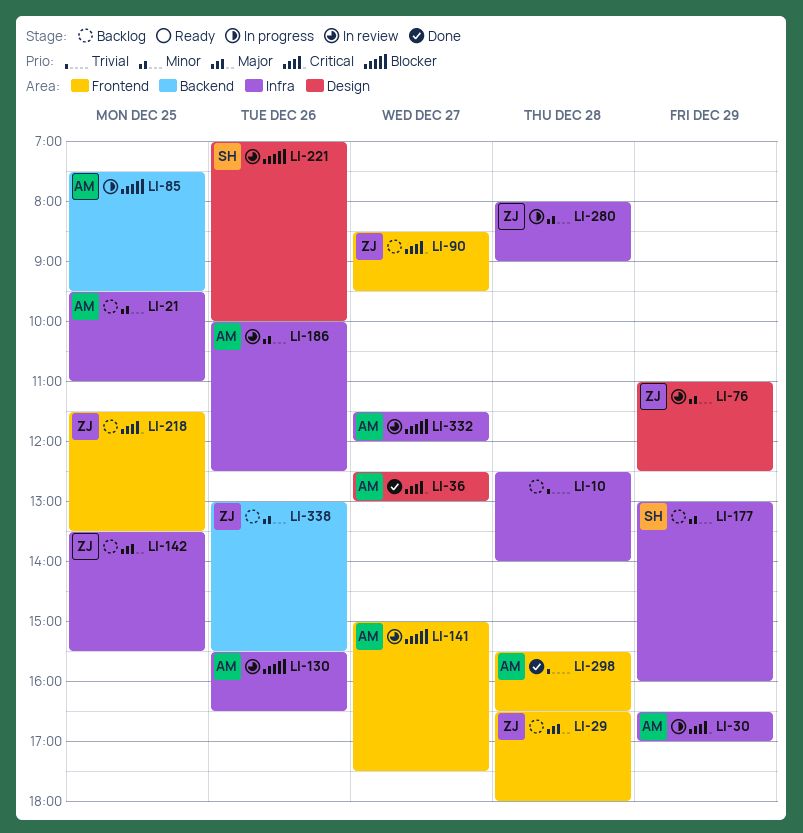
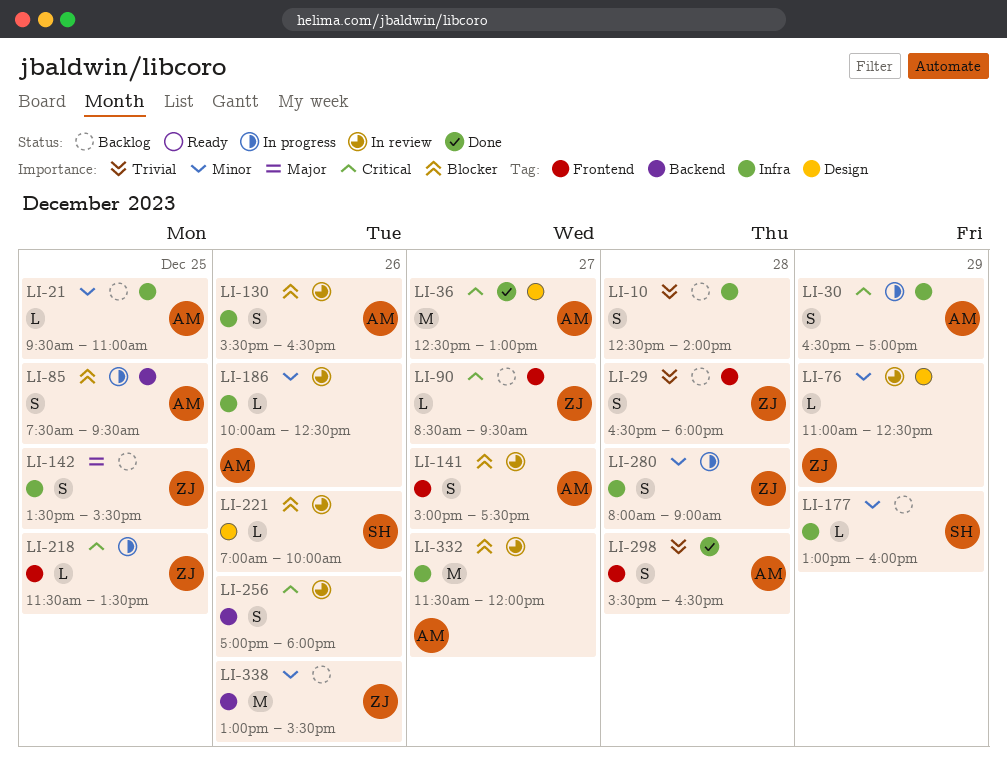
LI-29, priority: Major -> Trivial
LI-218, status: Backlog -> In progress
LI-256: none -> present

